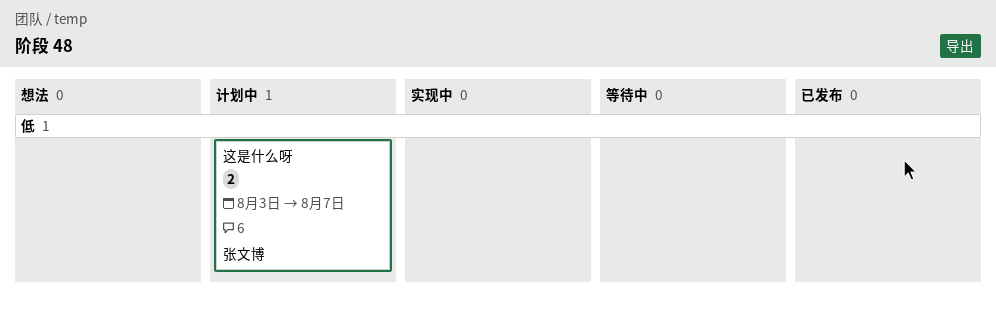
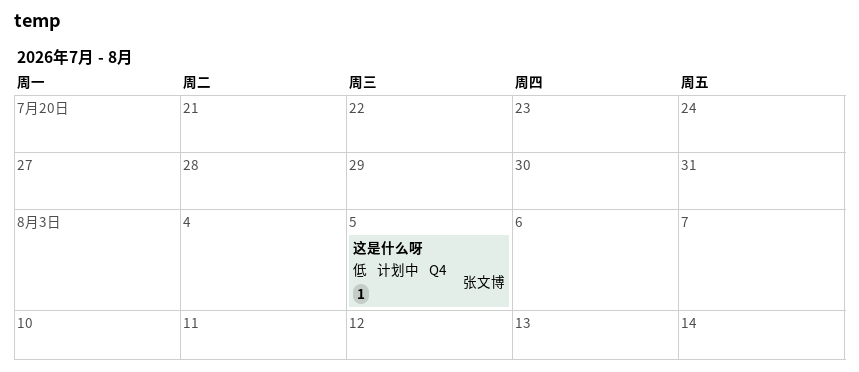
这是什么呀, estimate: 2 -> 1
这是什么呀, due: Aug 7 -> Aug 5

